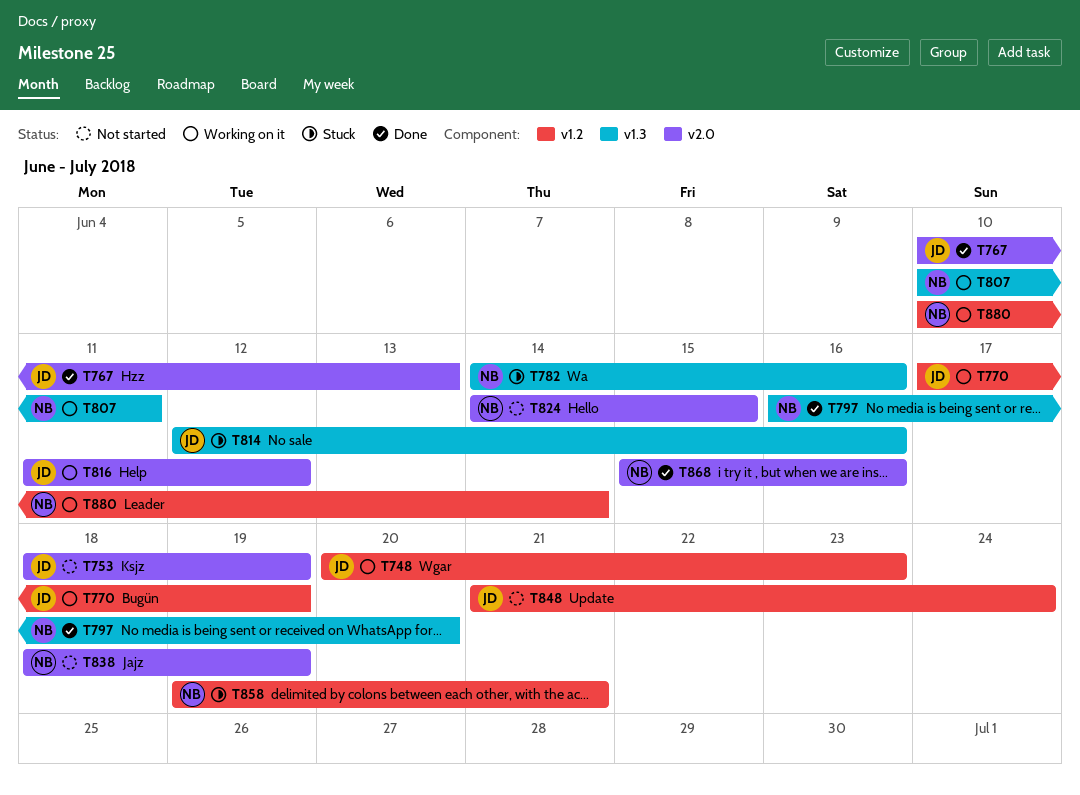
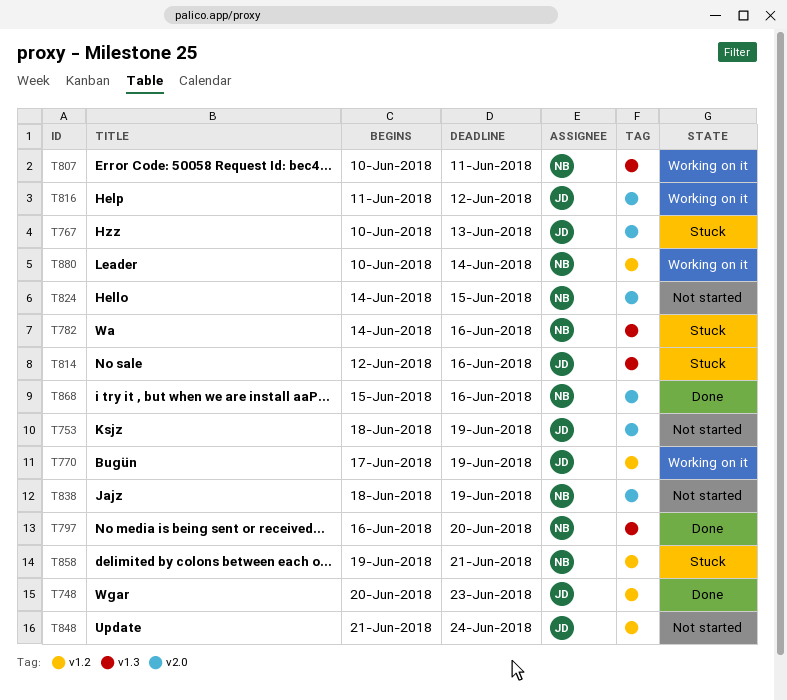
T748, status: Working on it -> Done
T767, status: Done -> Stuck

